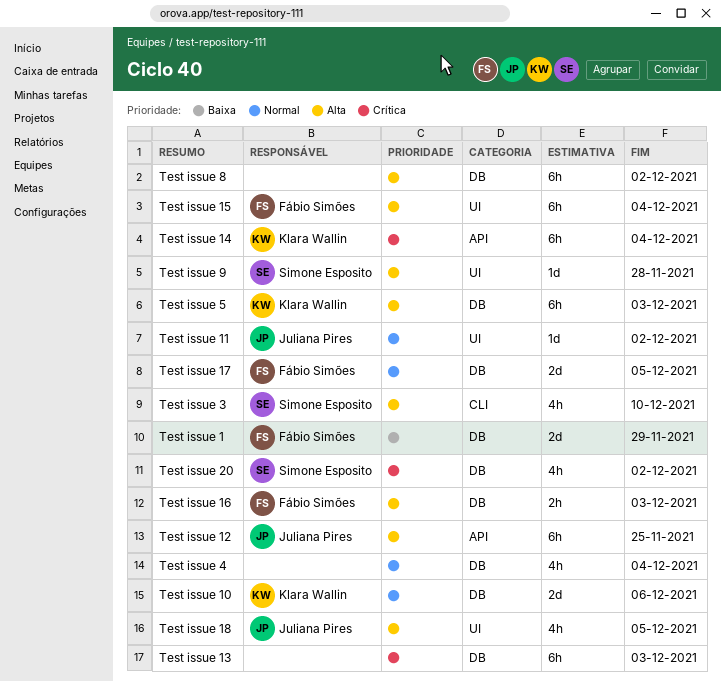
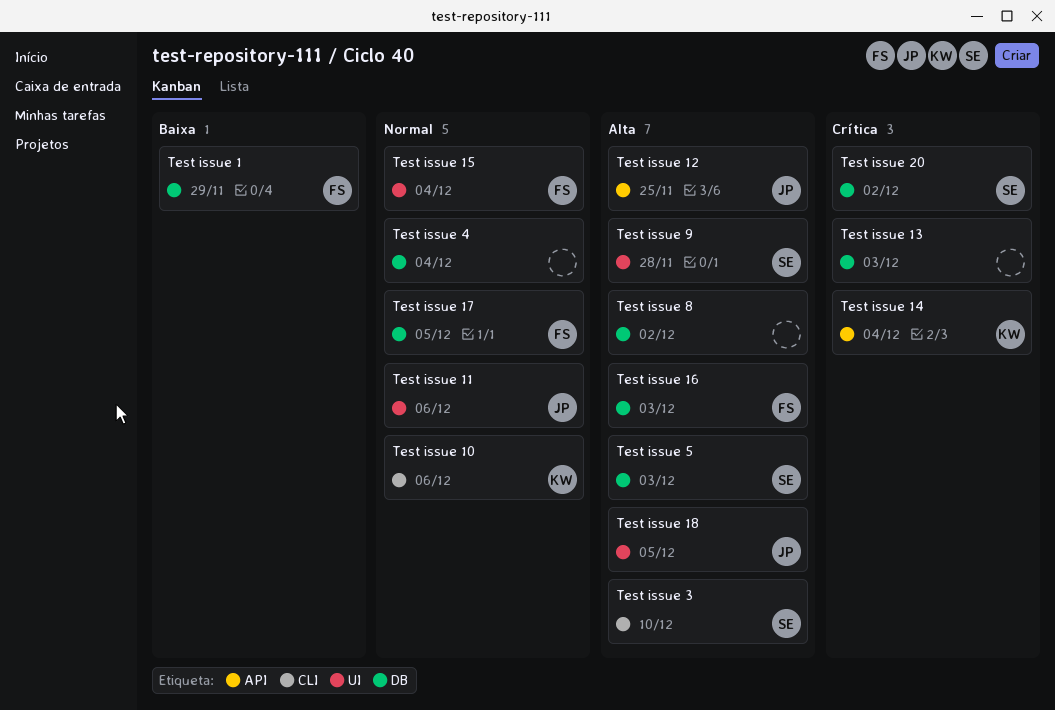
Test issue 10, label: DB -> CLI
Test issue 11, due: Dec 2 -> Dec 6
Test issue 15, priority: Alta -> Normal
Test issue 5, owner: Klara Wallin -> Simone Esposito

